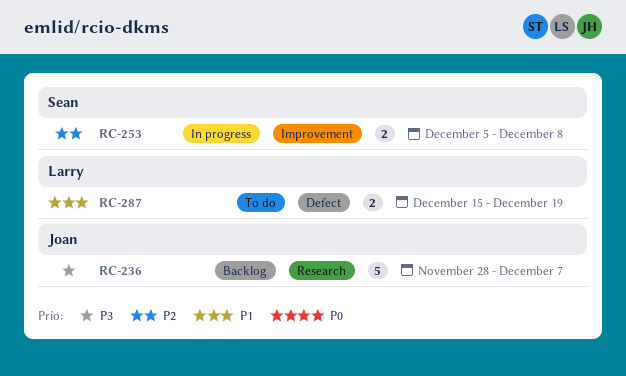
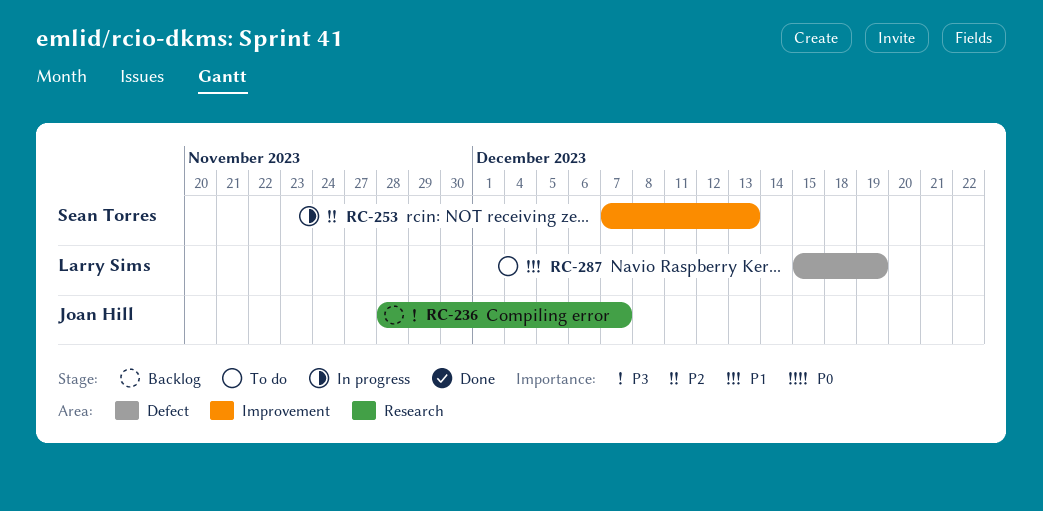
RC-253, start: Dec 5 -> Dec 7
RC-253, due: Dec 8 -> Dec 13

